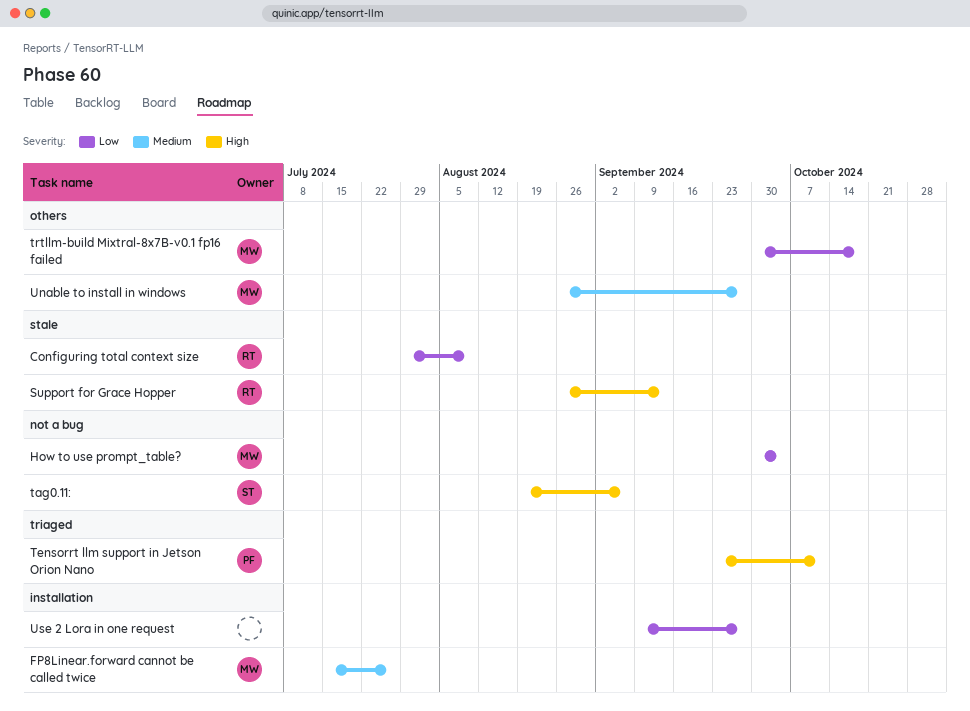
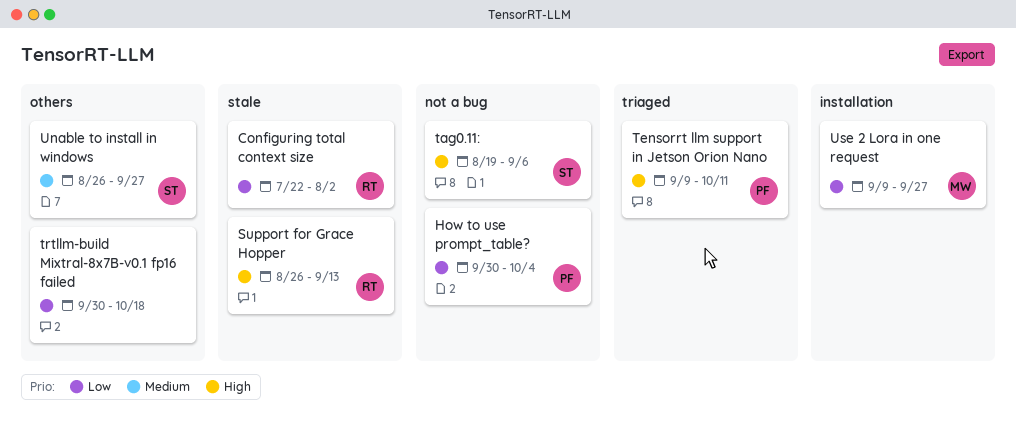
Configuring total context size, start: Jul 29 -> Jul 22
Configuring total context size, due: Aug 9 -> Aug 2
FP8Linear.forward cannot be called twice: present -> none
How to use prompt_table?, owner: MW -> PF
Tensorrt llm support in Jetson Orion Nano, start: Sep 23 -> Sep 9
trtllm-build Mixtral-8x7B-v0.1 fp16 failed, owner: MW -> none
Unable to install in windows, owner: MW -> ST
Use 2 Lora in one request, owner: none -> MW

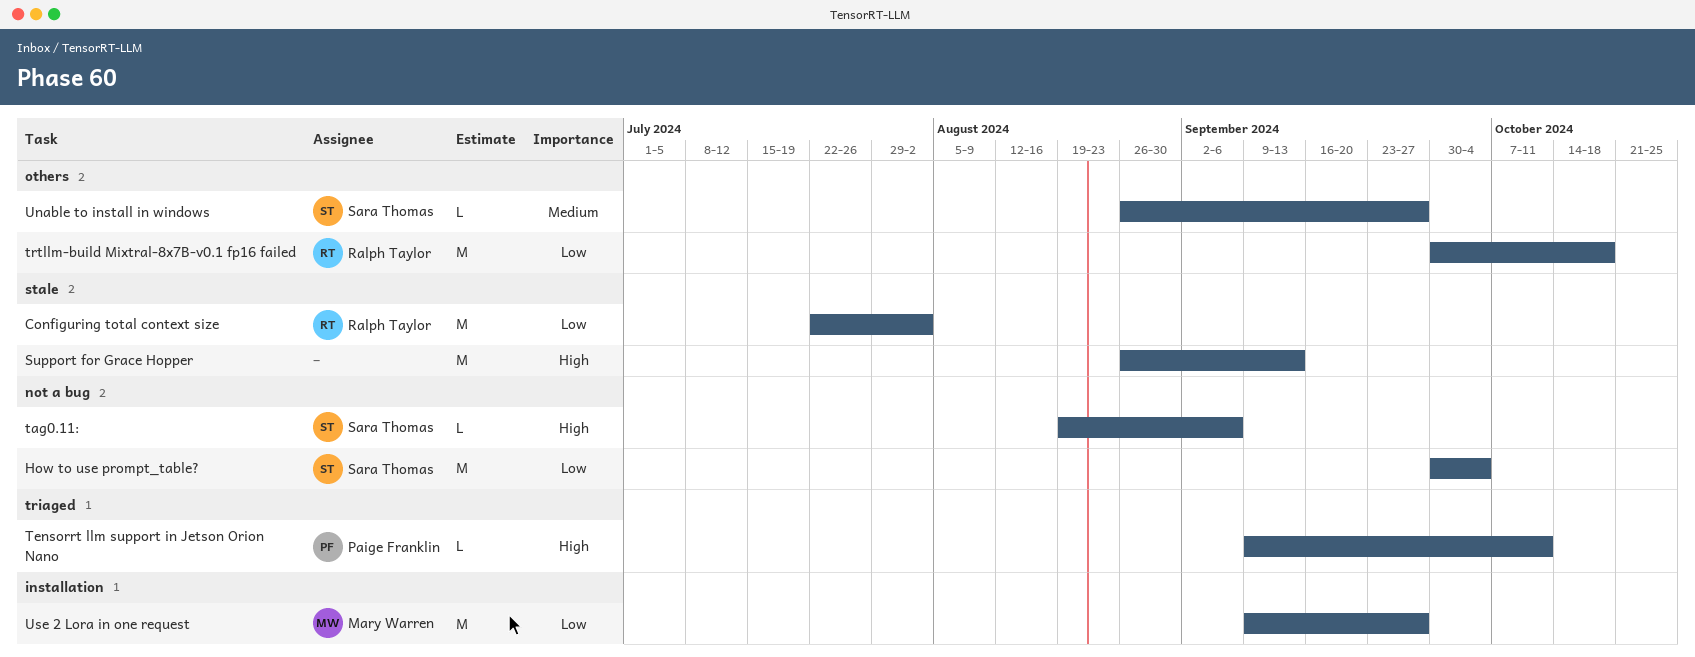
How to use prompt_table?, owner: Paige Franklin -> Sara Thomas
Support for Grace Hopper, owner: Ralph Taylor -> none
trtllm-build Mixtral-8x7B-v0.1 fp16 failed, owner: none -> Ralph Taylor

